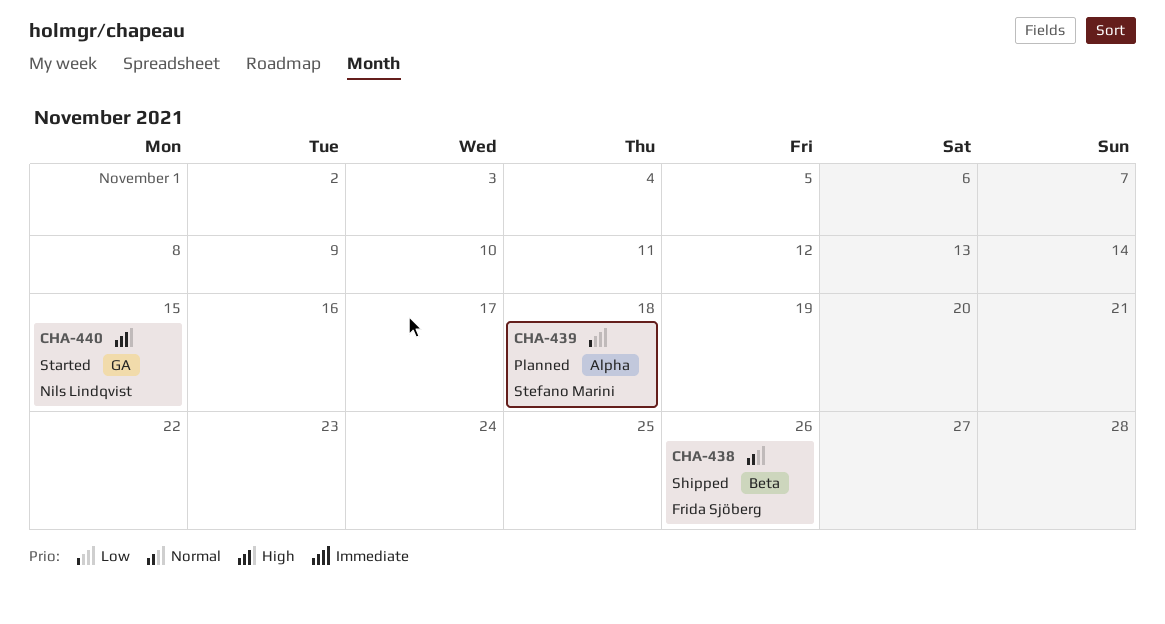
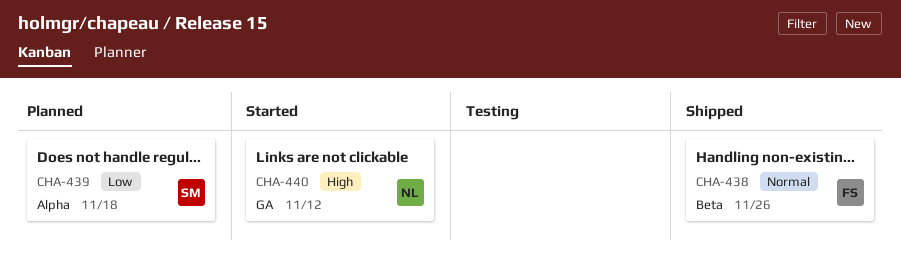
CHA-440, due: Nov 15 -> Nov 12

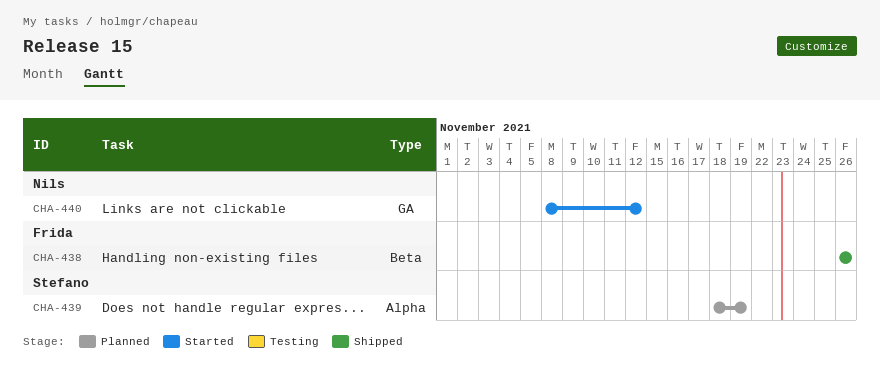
CHA-439, due: Nov 18 -> Nov 19

